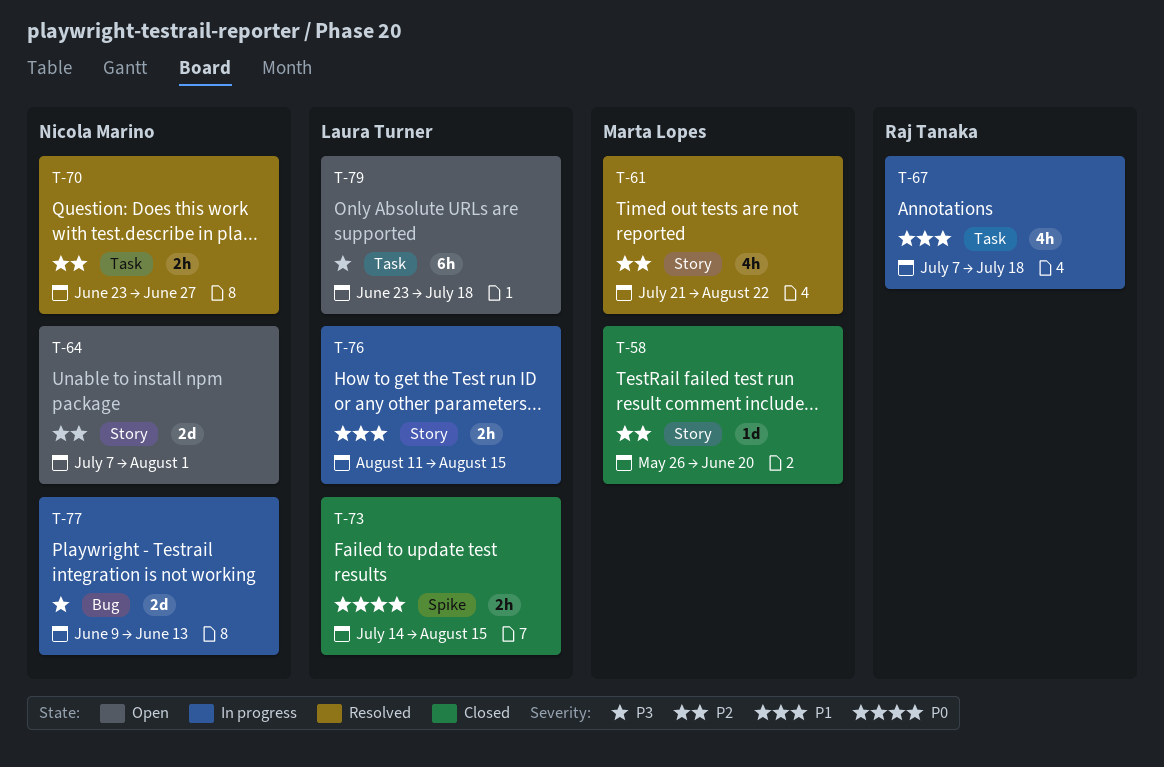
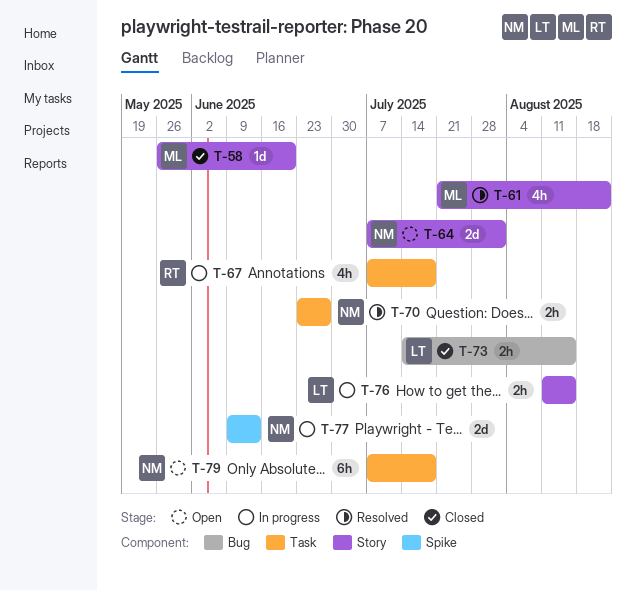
T-73, label: Spike -> Bug
T-77, label: Bug -> Spike
T-79, owner: Laura Turner -> Nicola Marino
T-79, start: Jun 23 -> Jul 7

